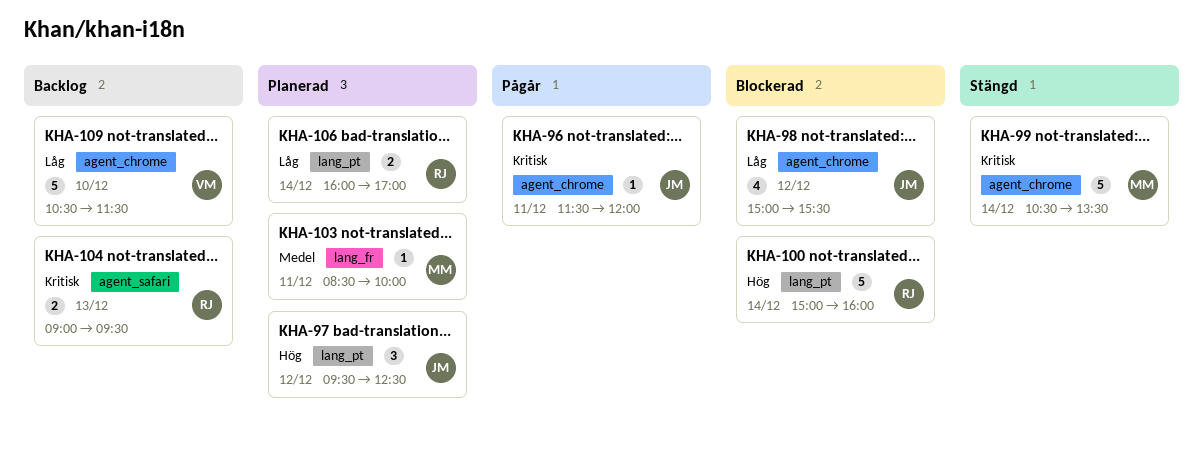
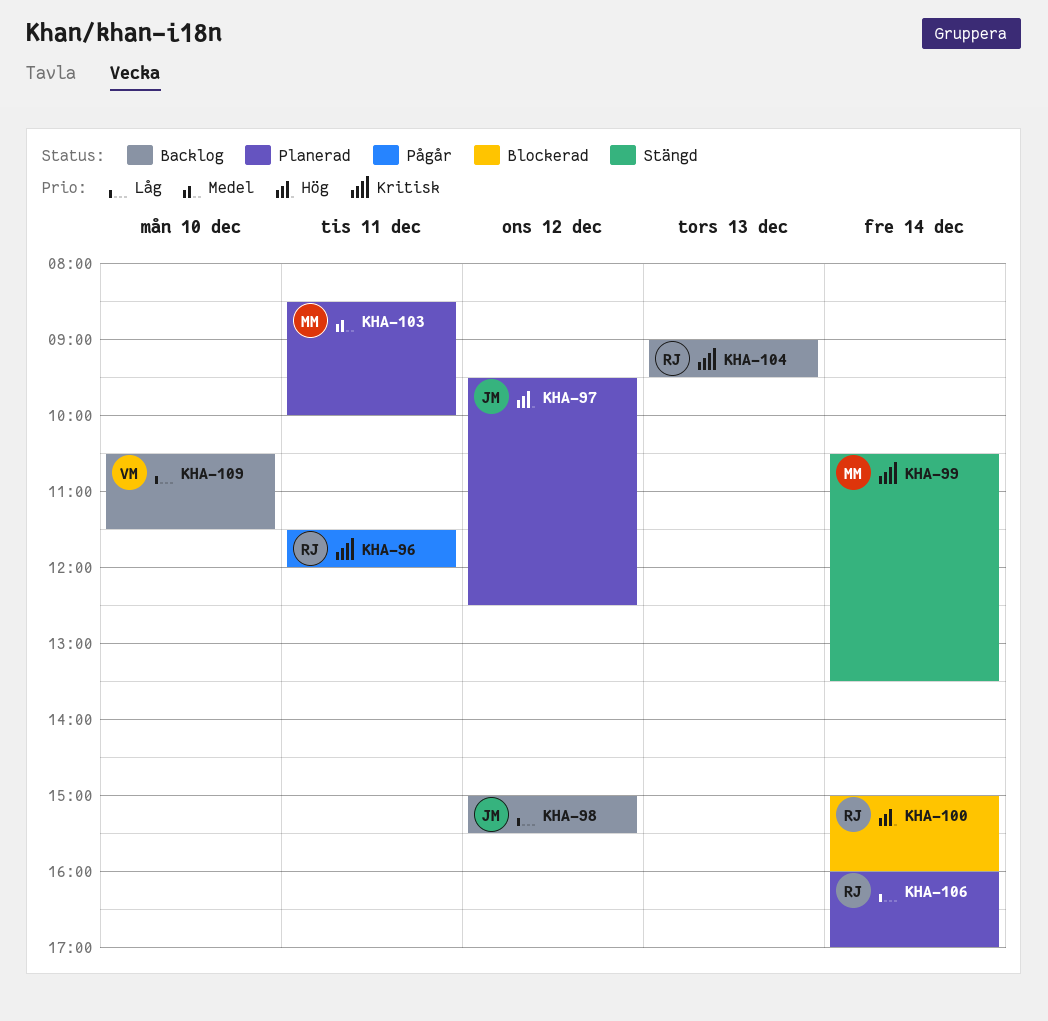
KHA-96, owner: JM -> RJ
KHA-98, status: Blockerad -> Backlog

